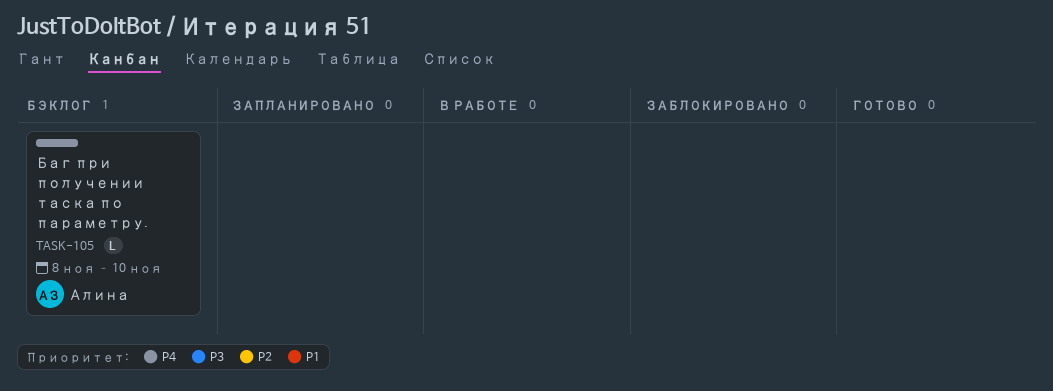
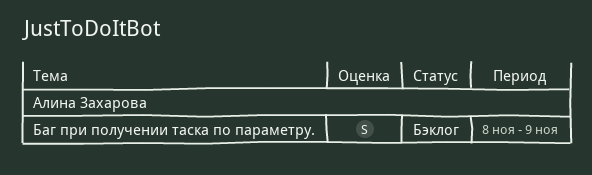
Баг при получении таска по параметру., estimate: L -> S
Баг при получении таска по параметру., due: Nov 10 -> Nov 9

